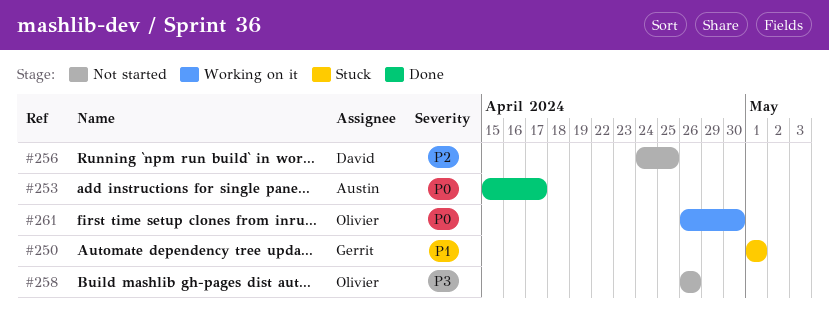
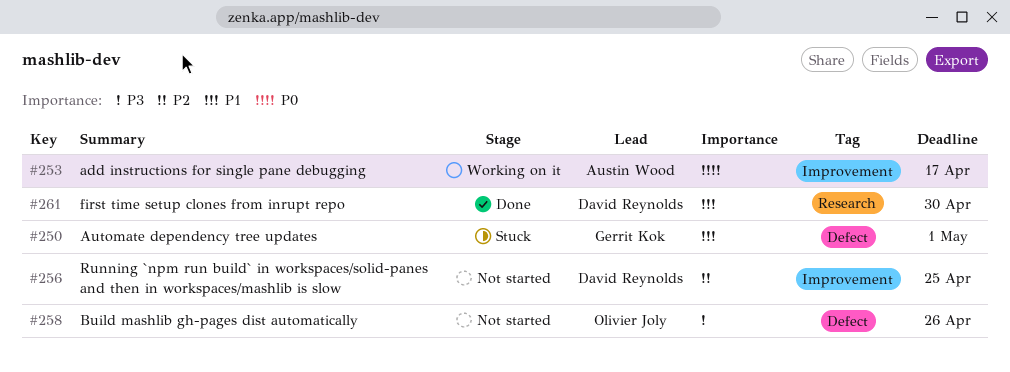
#253, status: Done -> Working on it
#261, status: Working on it -> Done
#261, owner: Olivier Joly -> David Reynolds
#261, priority: P0 -> P1

